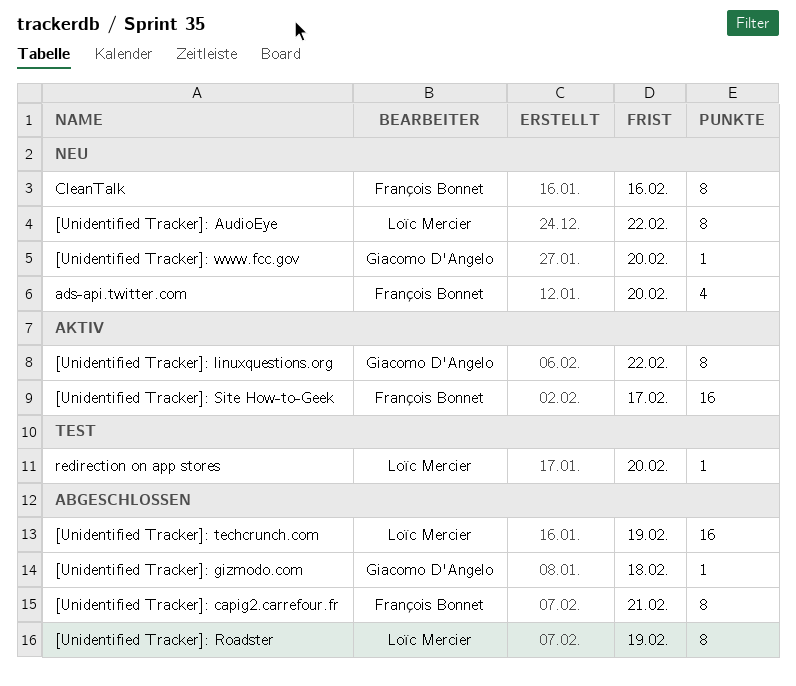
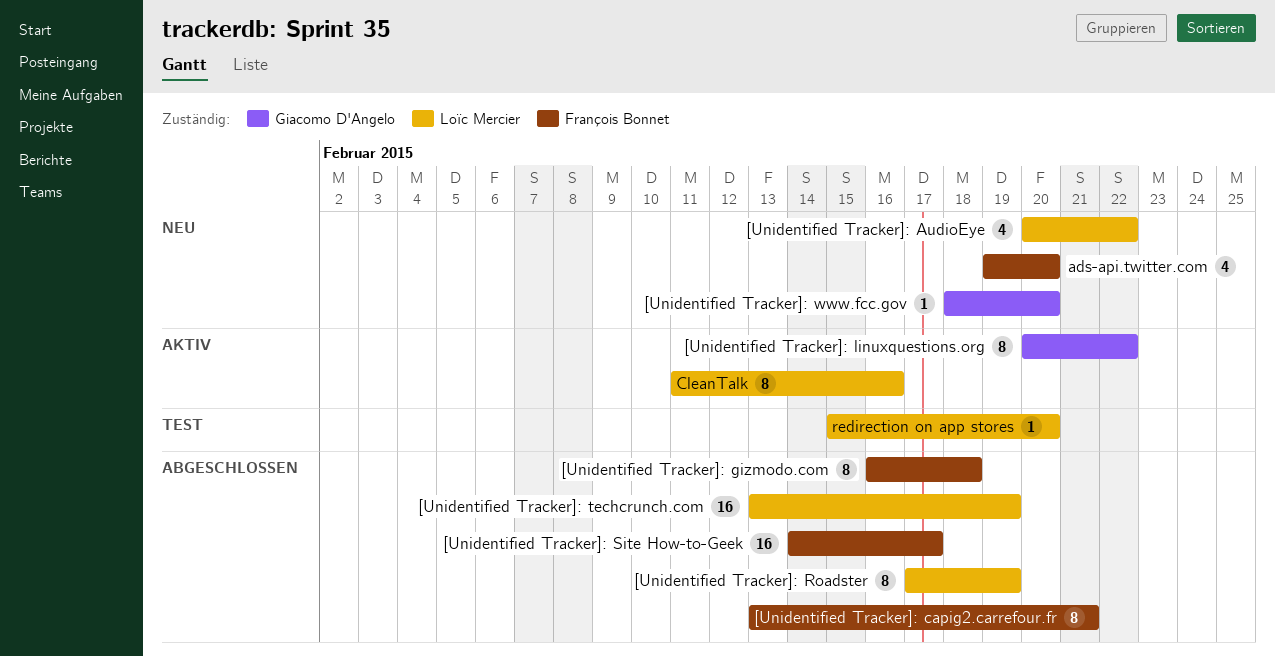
[Unidentified Tracker]: AudioEye, estimate: 8 -> 4
[Unidentified Tracker]: gizmodo.com, owner: Giacomo D'Angelo -> François Bonnet
[Unidentified Tracker]: gizmodo.com, estimate: 1 -> 8
[Unidentified Tracker]: Site How-to-Geek, status: Aktiv -> Abgeschlossen
CleanTalk, status: Neu -> Aktiv
CleanTalk, owner: François Bonnet -> Loïc Mercier

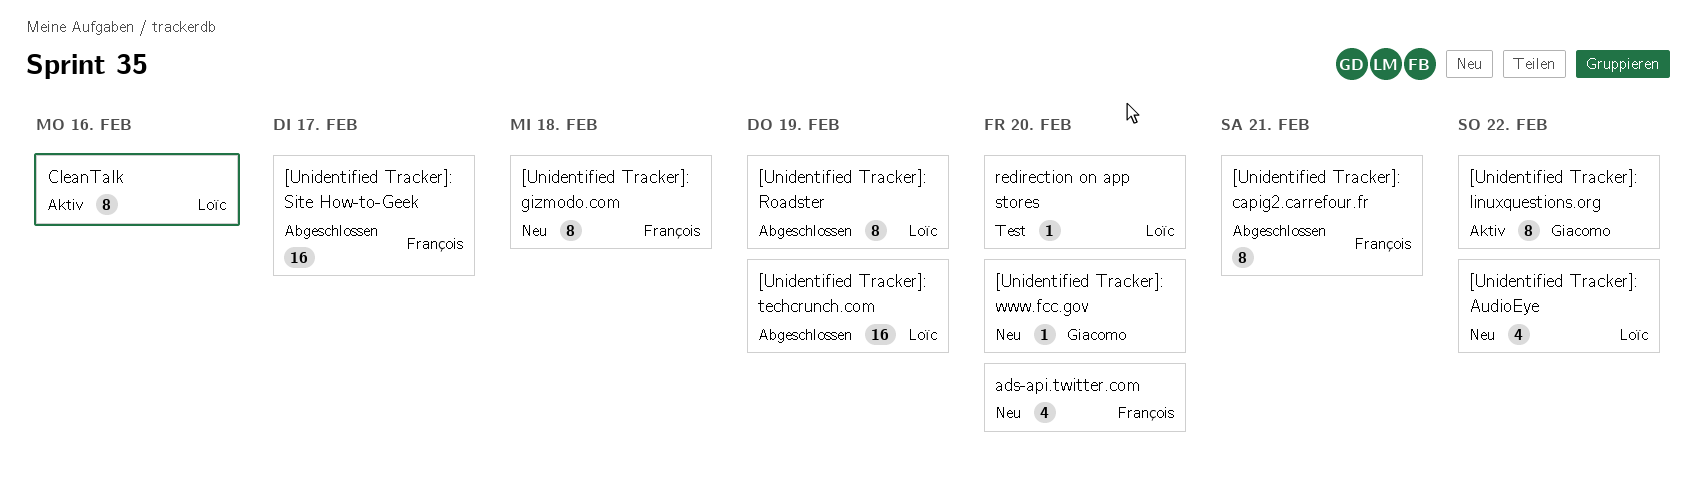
[Unidentified Tracker]: gizmodo.com, status: Abgeschlossen -> Neu

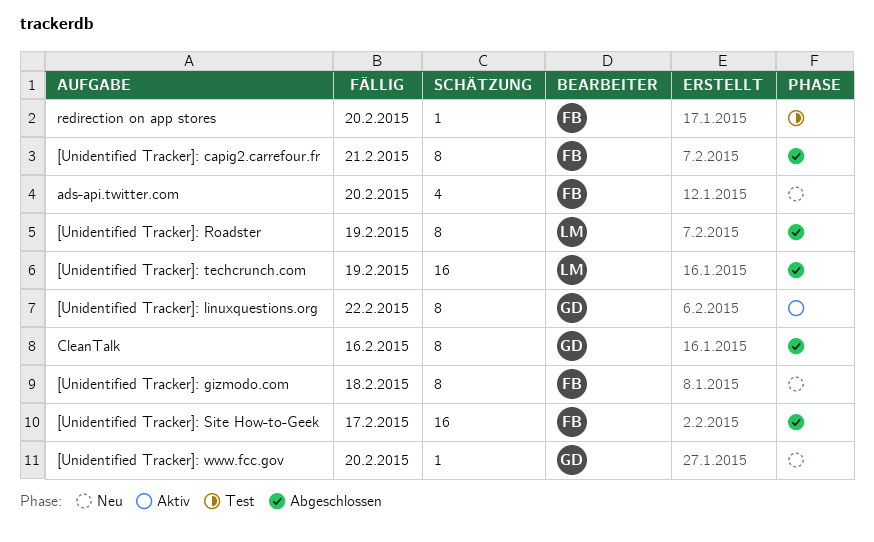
[Unidentified Tracker]: AudioEye: present -> none
CleanTalk, status: Aktiv -> Abgeschlossen
CleanTalk, owner: Loïc -> Giacomo
redirection on app stores, owner: Loïc -> François

